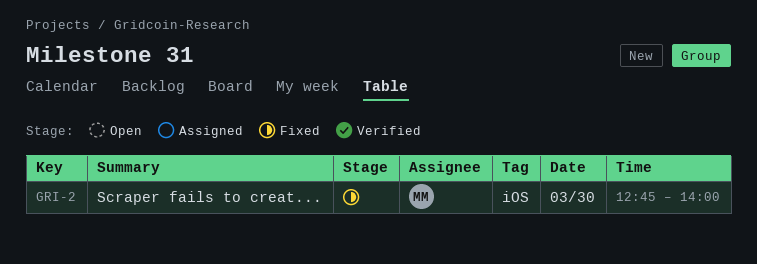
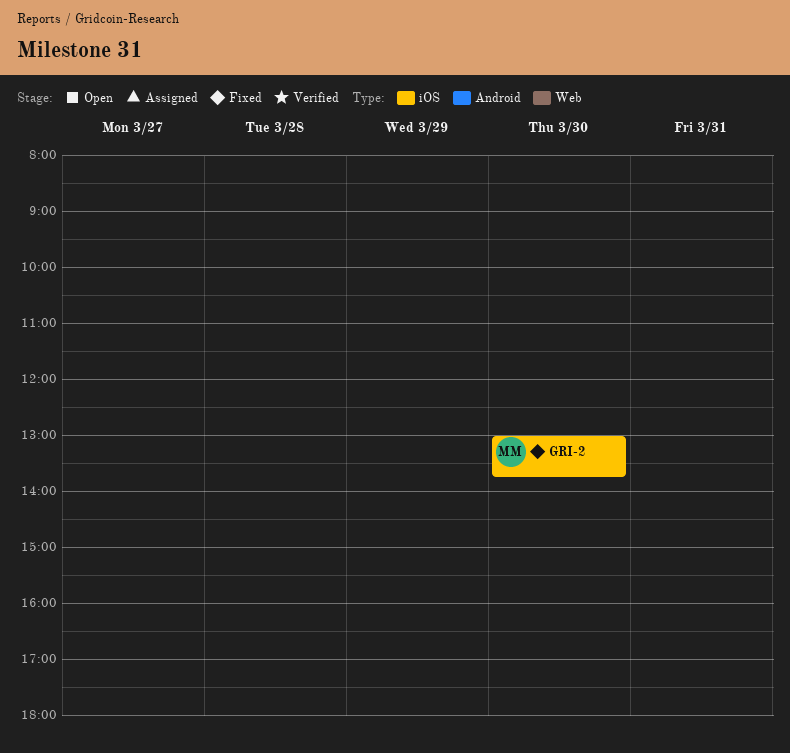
GRI-2, begins: 12:45 -> 13:00
GRI-2, ends: 14:00 -> 13:45

